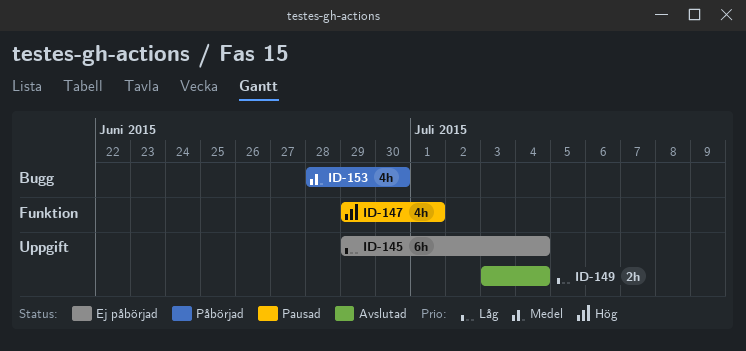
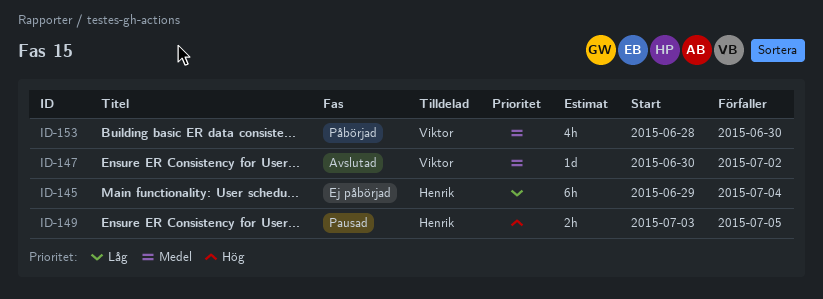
ID-147, status: Pausad -> Avslutad
ID-147, priority: Hög -> Medel
ID-147, estimate: 4h -> 1d
ID-147, start: Jun 29 -> Jun 30
ID-147, due: Jul 1 -> Jul 2
ID-149, status: Avslutad -> Pausad
ID-149, priority: Låg -> Hög
ID-149, due: Jul 4 -> Jul 5

